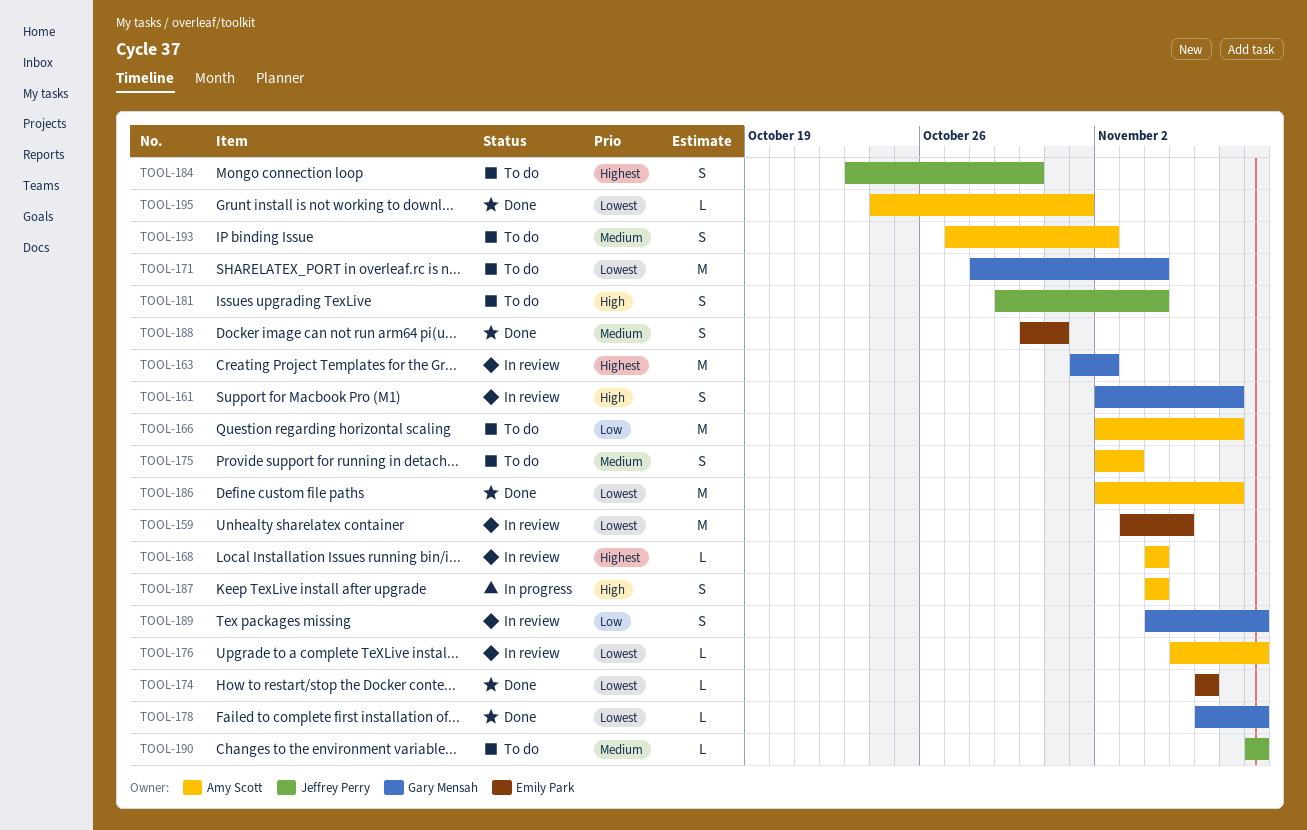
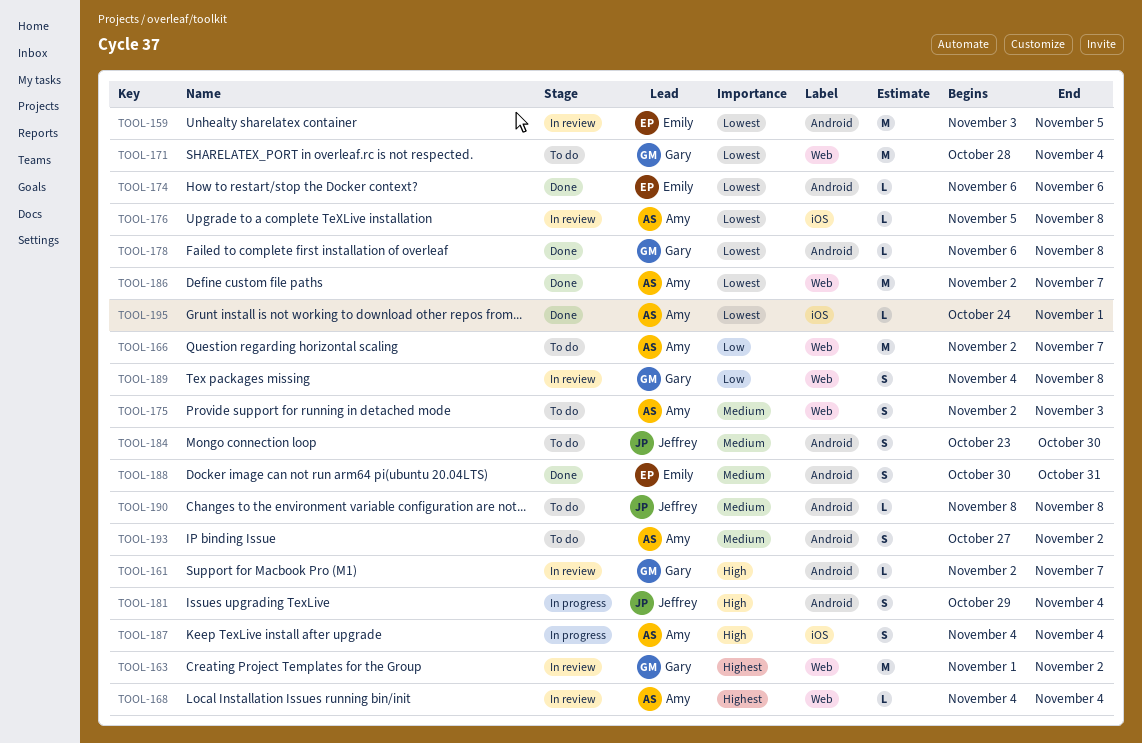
TOOL-161, estimate: S -> L
TOOL-181, status: To do -> In progress
TOOL-184, priority: Highest -> Medium

